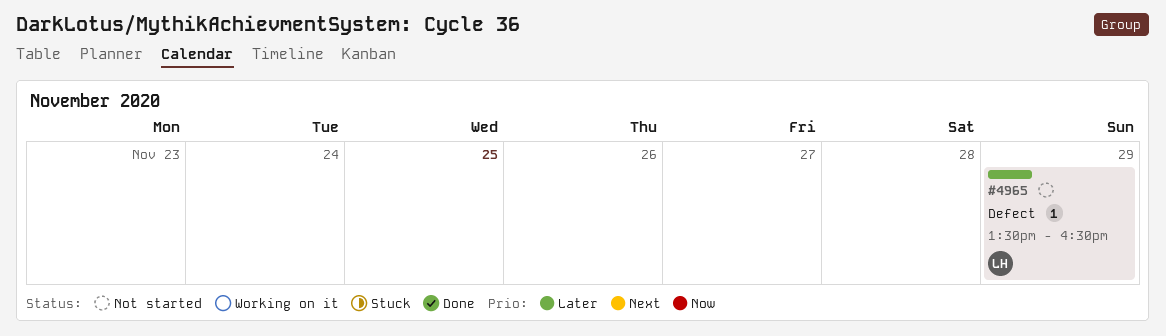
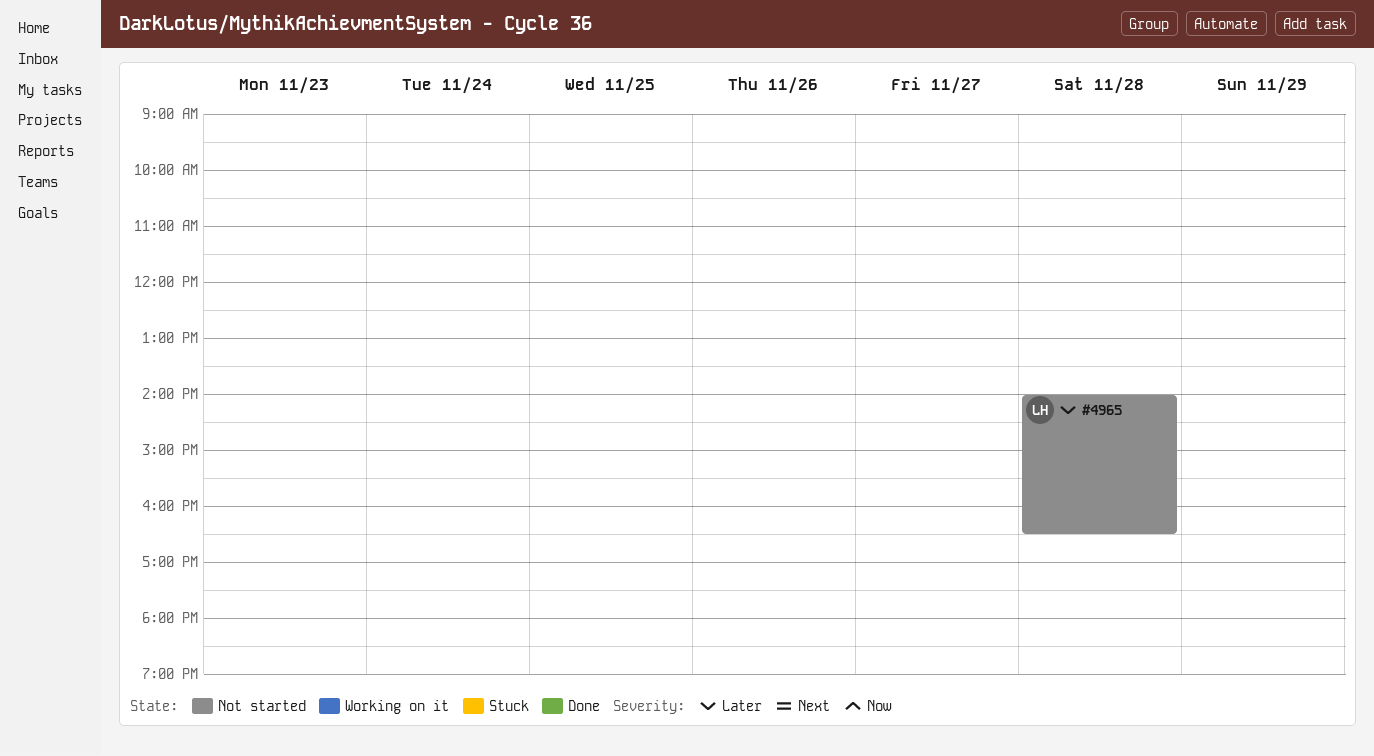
#4965, day: Nov 29 -> Nov 28
#4965, begins: 13:30 -> 14:00

